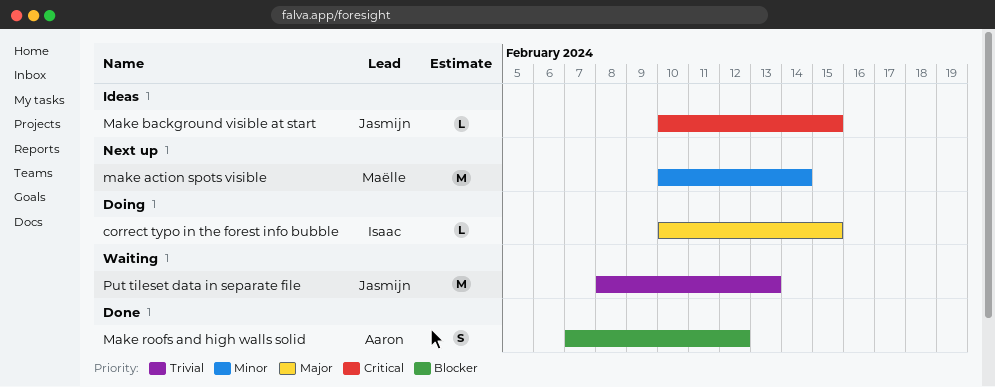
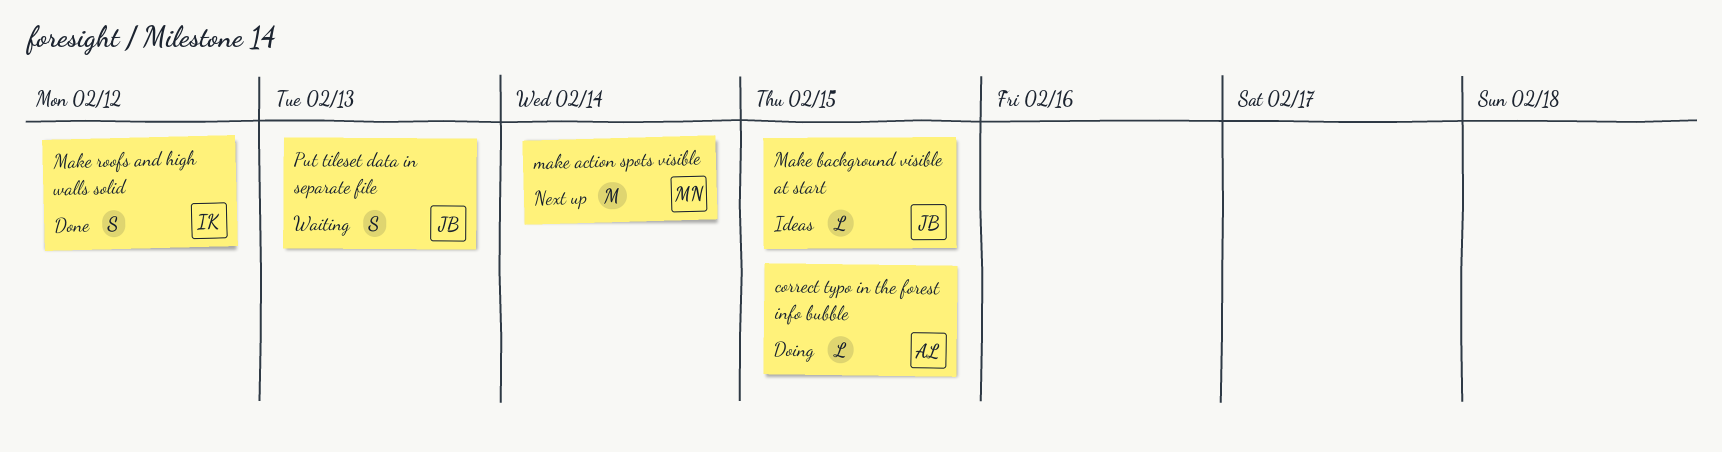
correct typo in the forest info bubble, owner: Isaac -> Aaron
Make roofs and high walls solid, owner: Aaron -> Isaac
Put tileset data in separate file, estimate: M -> S

